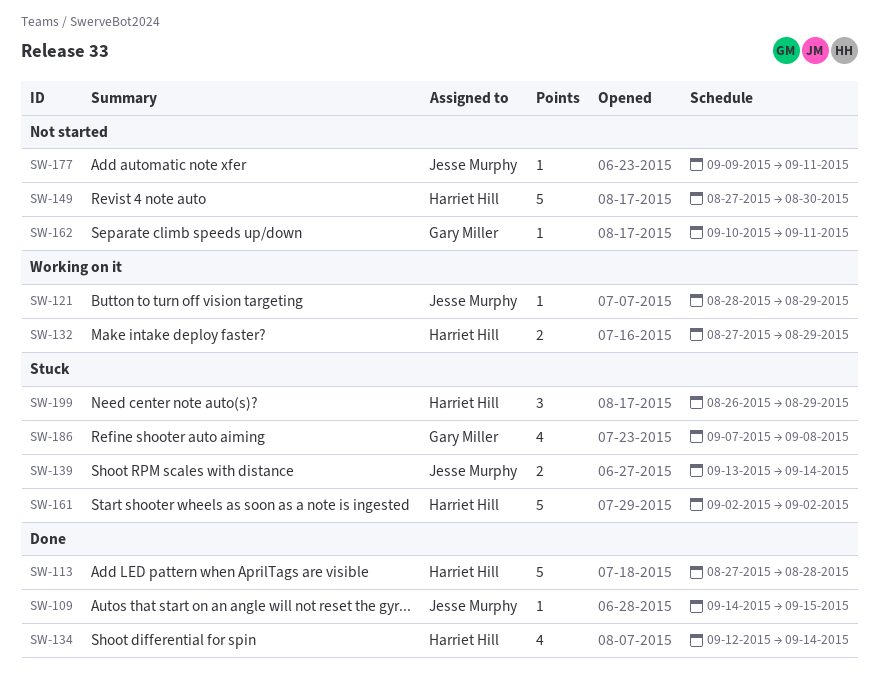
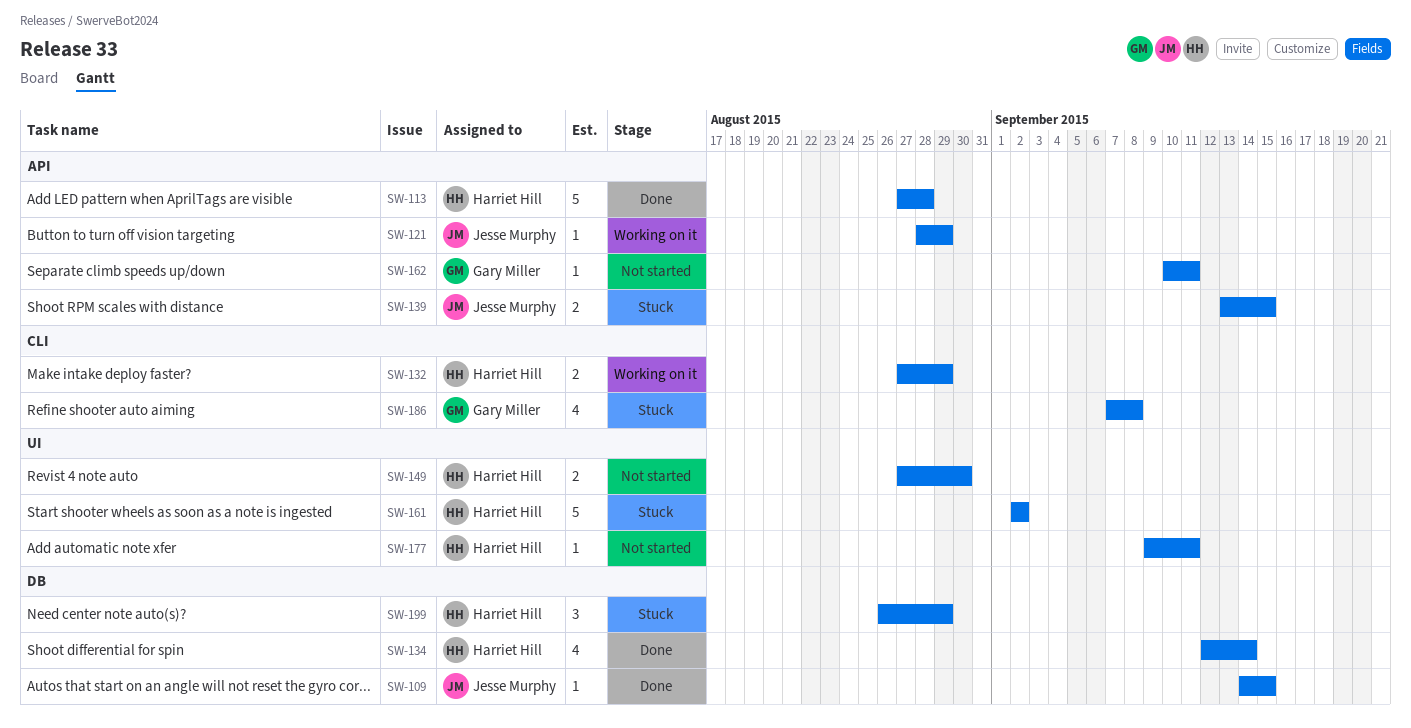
SW-139, due: Sep 14 -> Sep 15
SW-149, estimate: 5 -> 2
SW-177, owner: Jesse Murphy -> Harriet Hill

